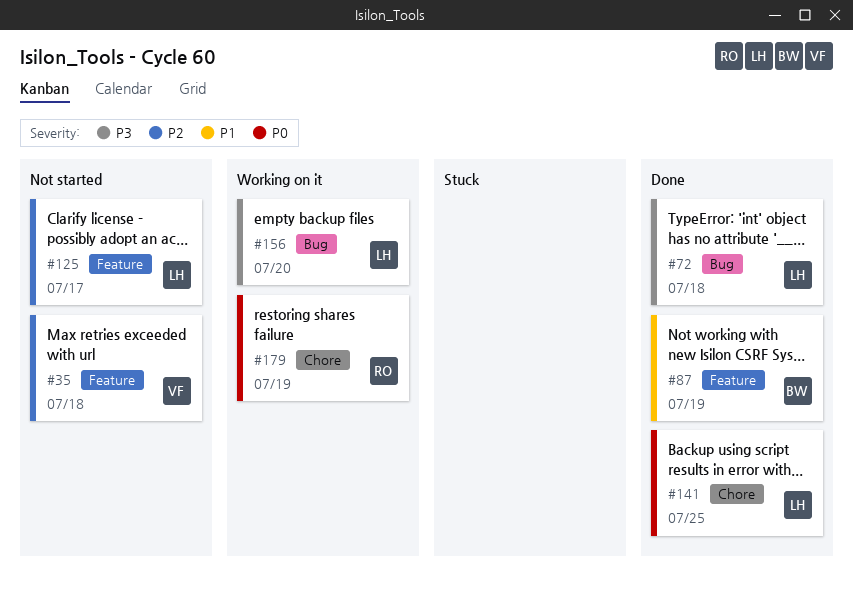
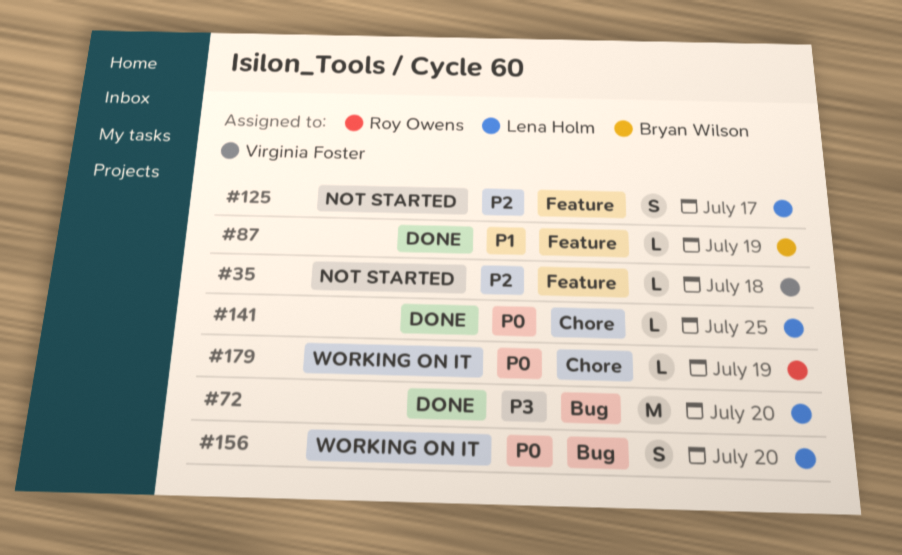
#72, due: Jul 18 -> Jul 20
#156, priority: P3 -> P0

